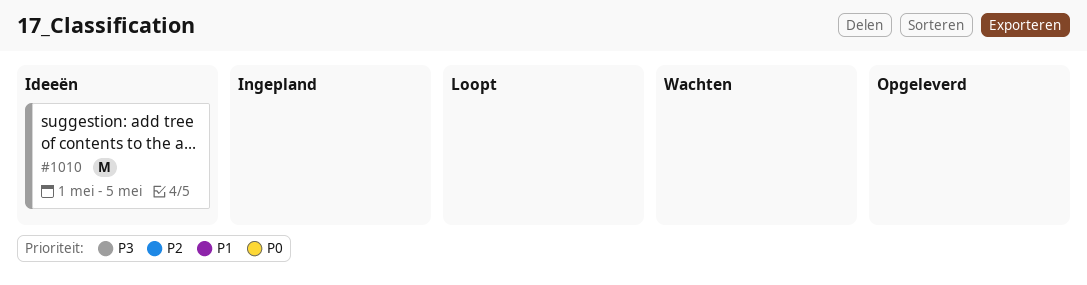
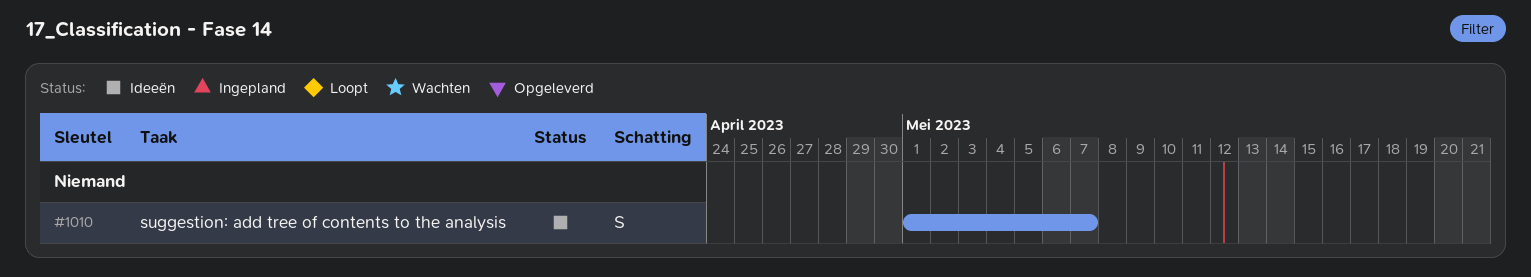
#1010, estimate: M -> S
#1010, due: May 5 -> May 7

